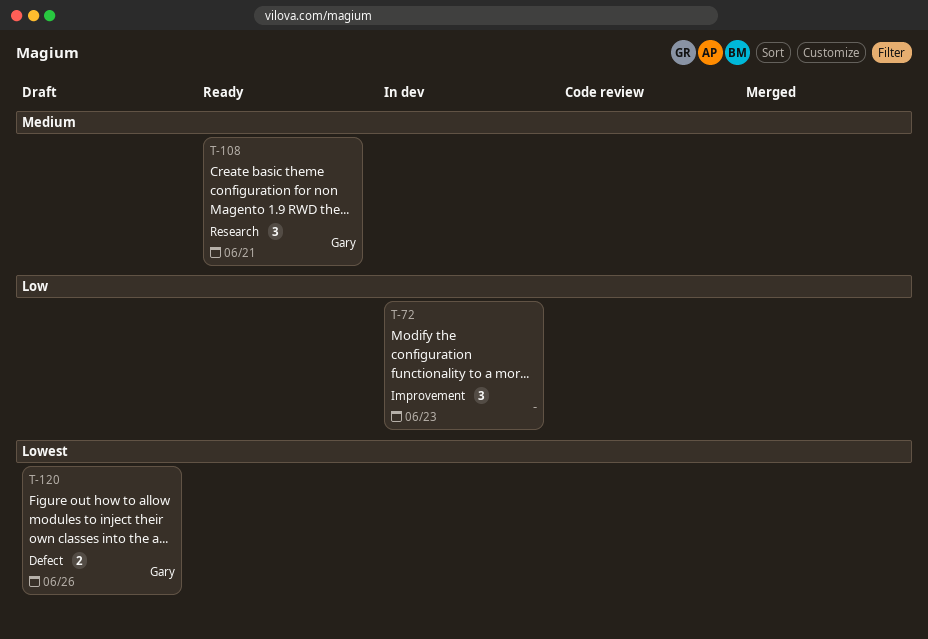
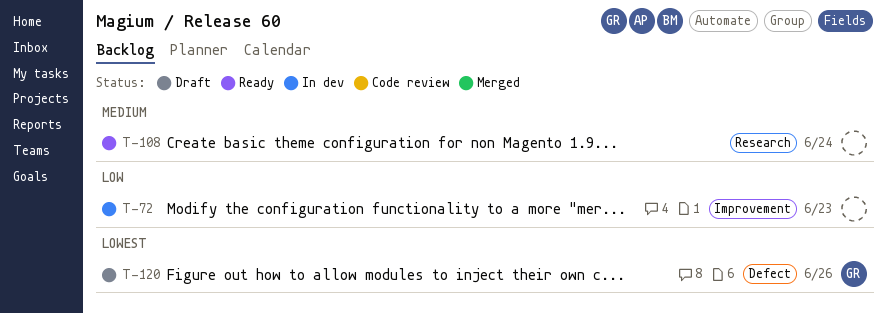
T-108, owner: Gary -> none
T-108, due: Jun 21 -> Jun 24

